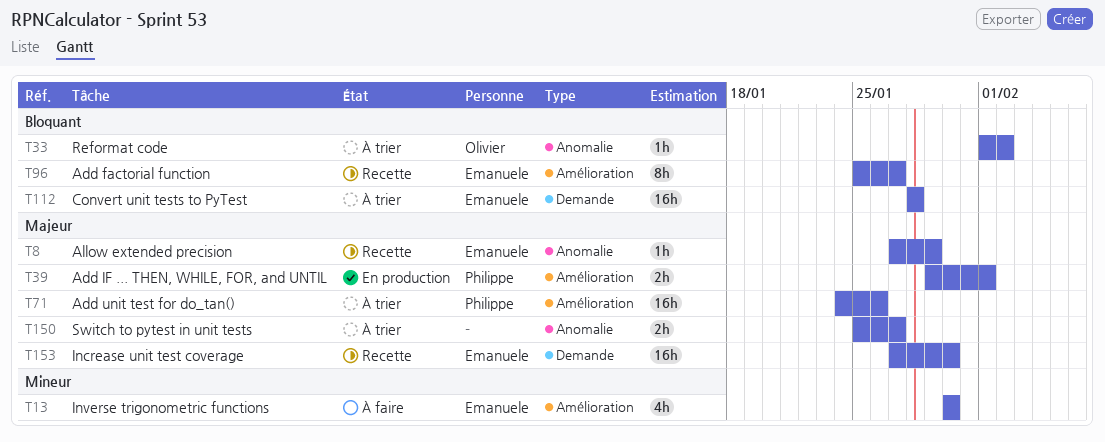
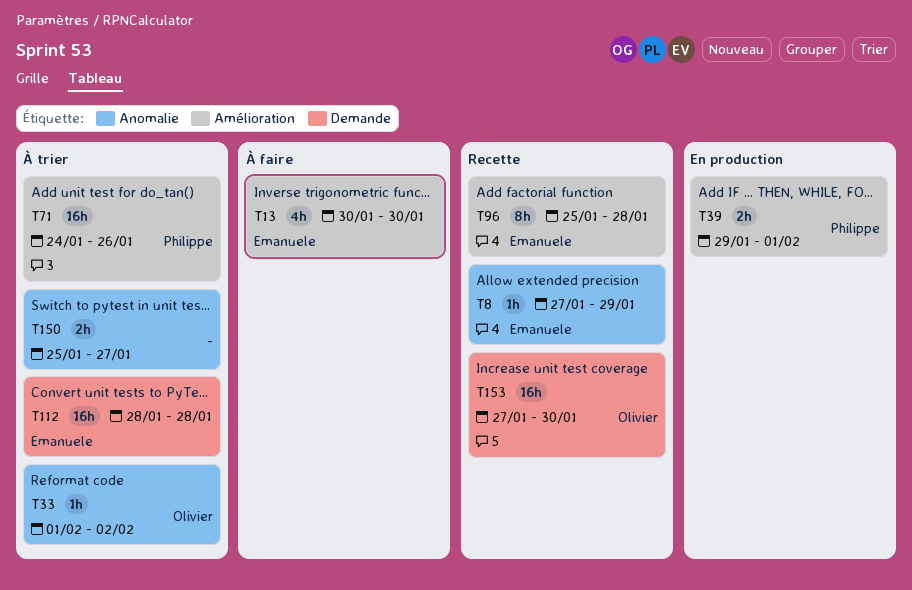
T96, due: Jan 27 -> Jan 28
T153, owner: Emanuele -> Olivier

